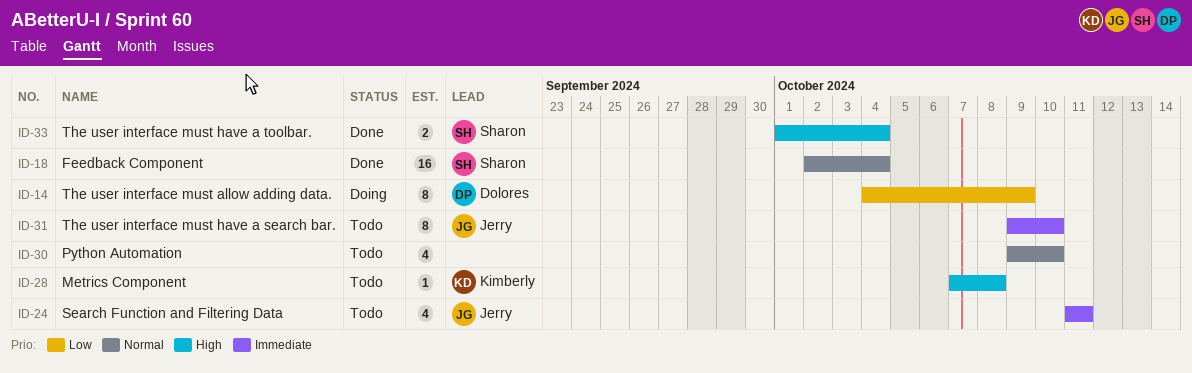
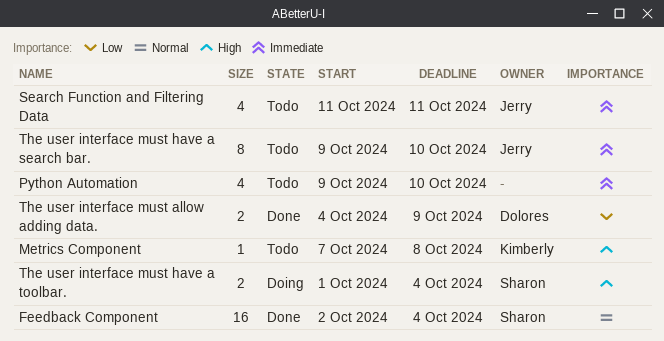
Python Automation, priority: Normal -> Immediate
The user interface must allow adding data., status: Doing -> Done
The user interface must allow adding data., estimate: 8 -> 2
The user interface must have a toolbar., status: Done -> Doing

